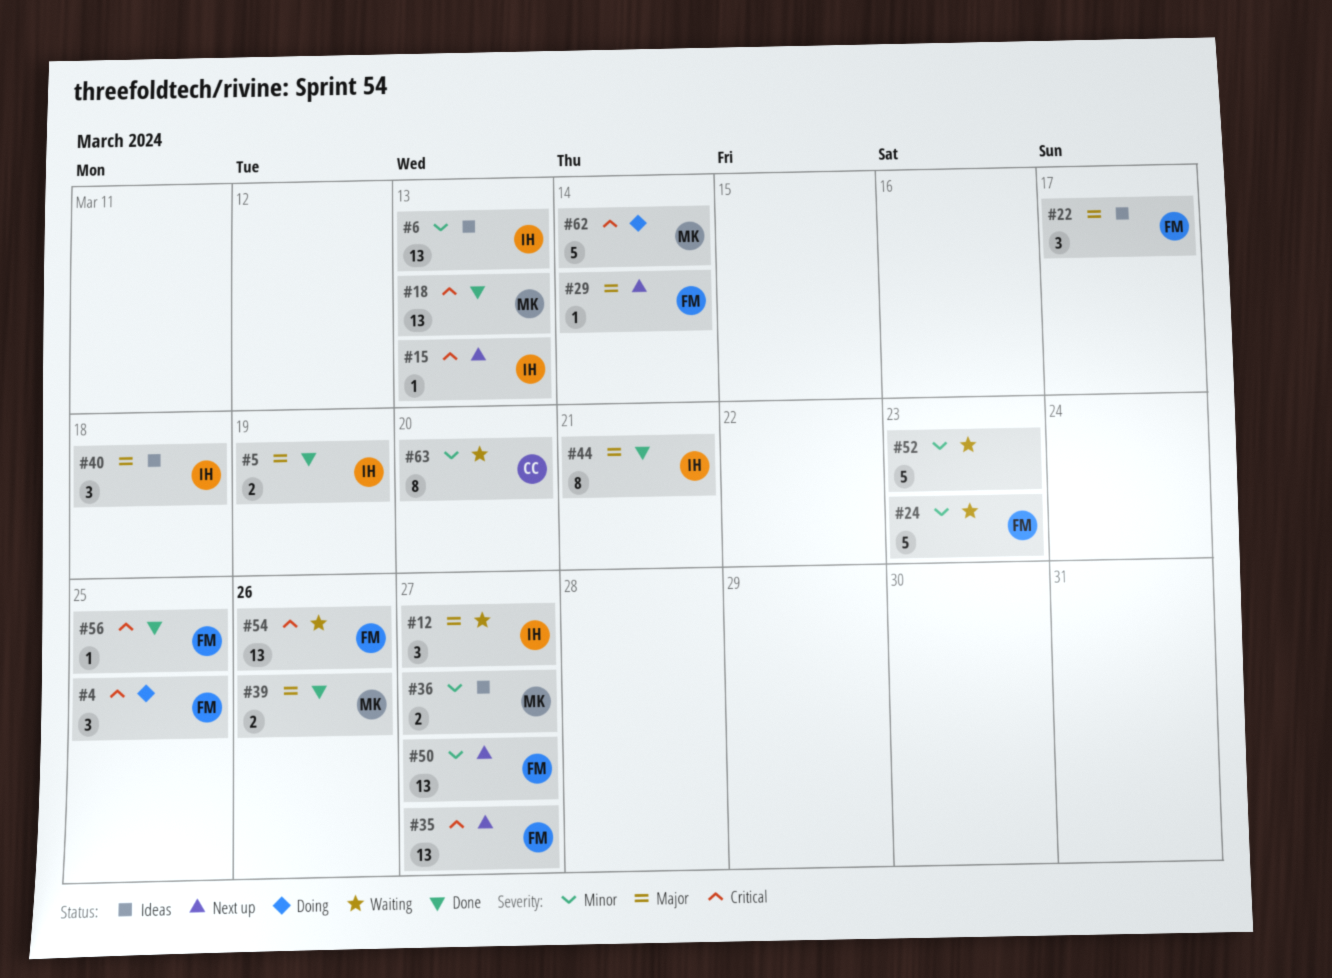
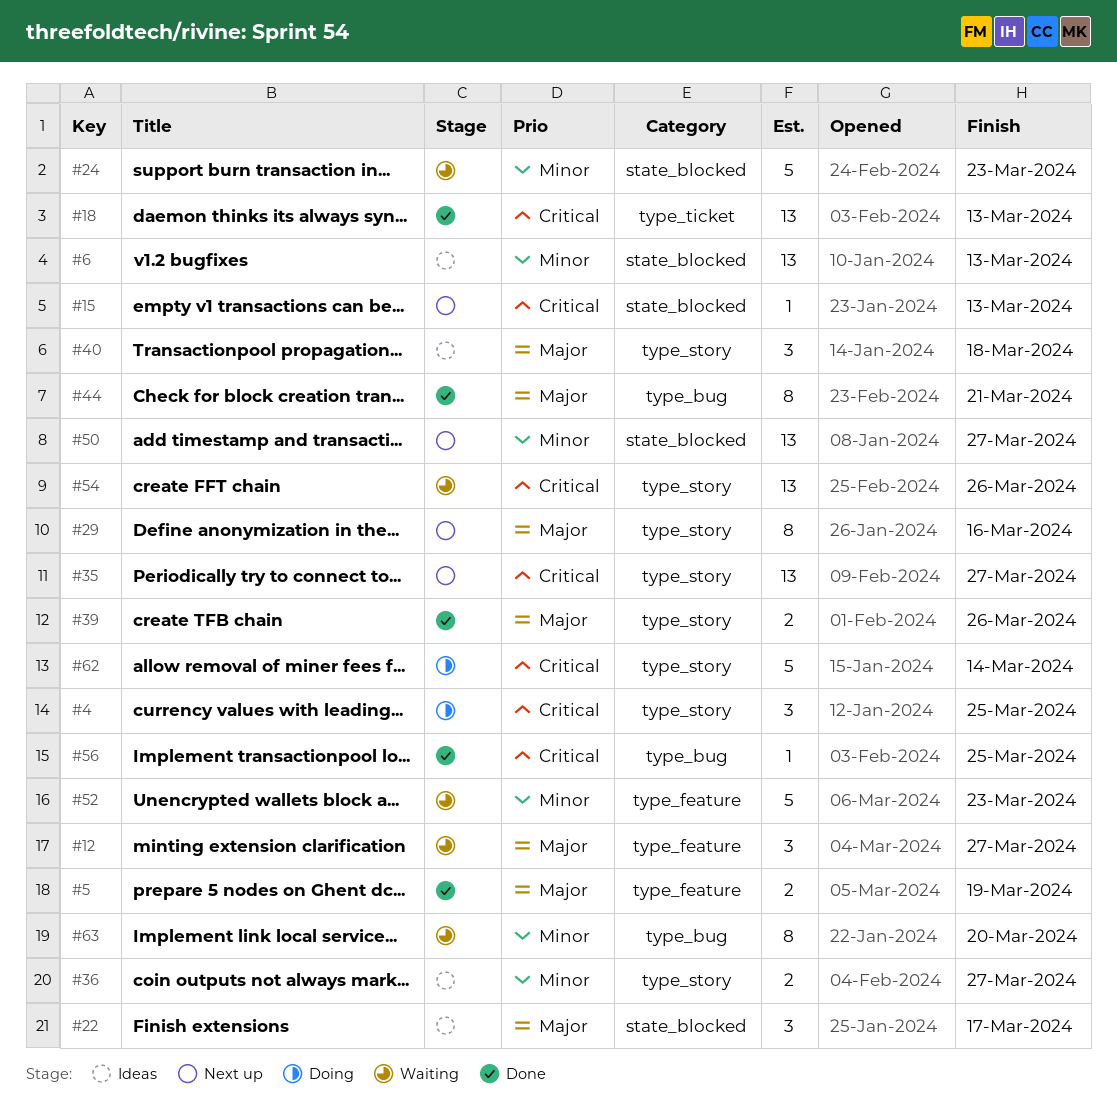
#29, estimate: 1 -> 8
#29, due: Mar 14 -> Mar 16

